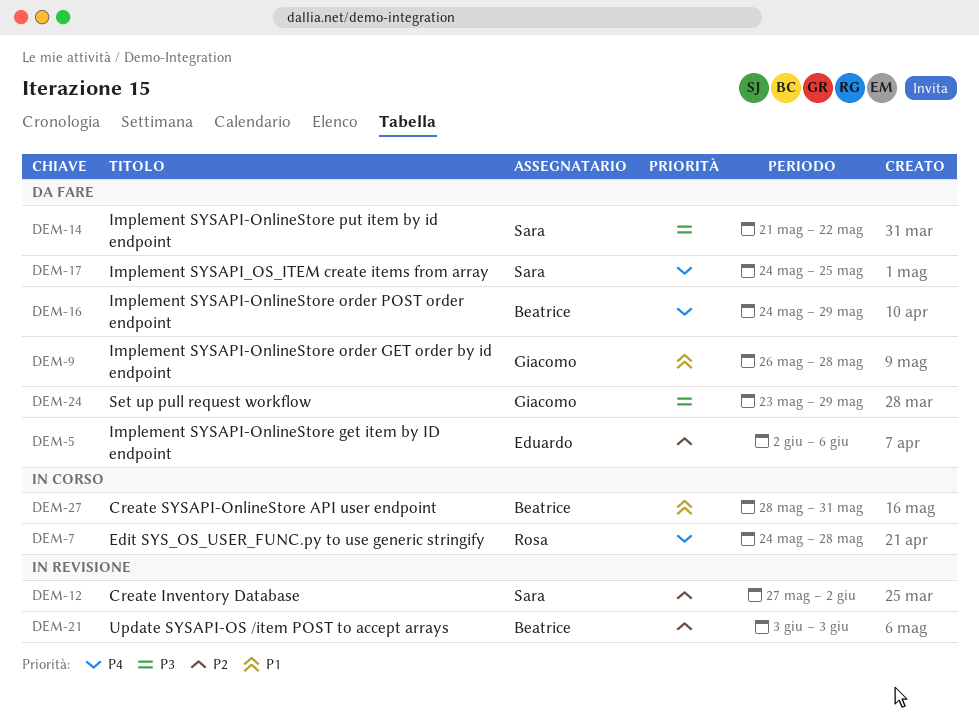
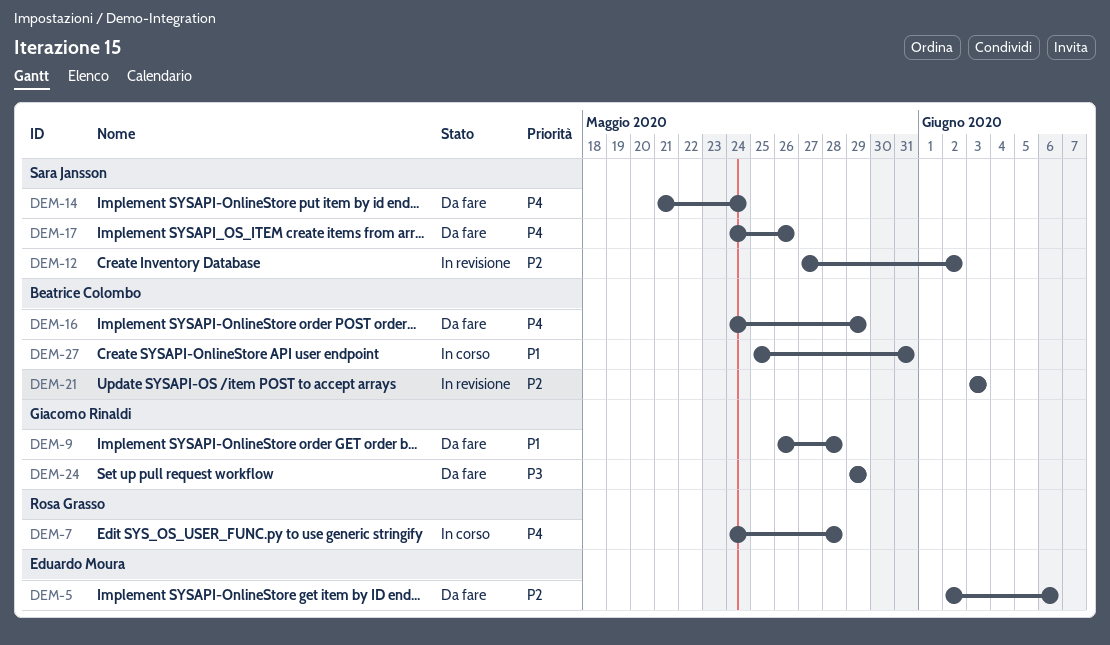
DEM-14, priority: P3 -> P4
DEM-14, due: May 22 -> May 24
DEM-17, due: May 25 -> May 26
DEM-24, start: May 23 -> May 29
DEM-27, start: May 28 -> May 25

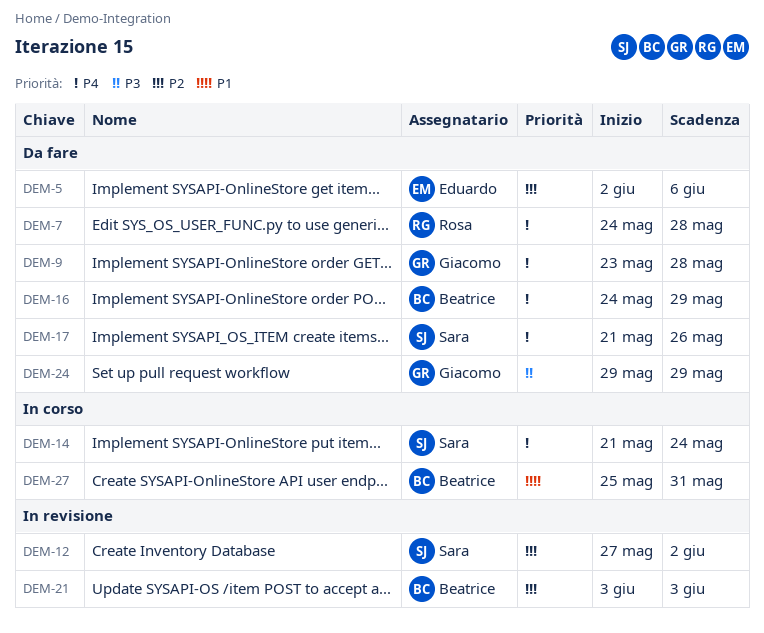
DEM-7, status: In corso -> Da fare
DEM-9, priority: P1 -> P4
DEM-9, start: May 26 -> May 23
DEM-14, status: Da fare -> In corso
DEM-17, start: May 24 -> May 21

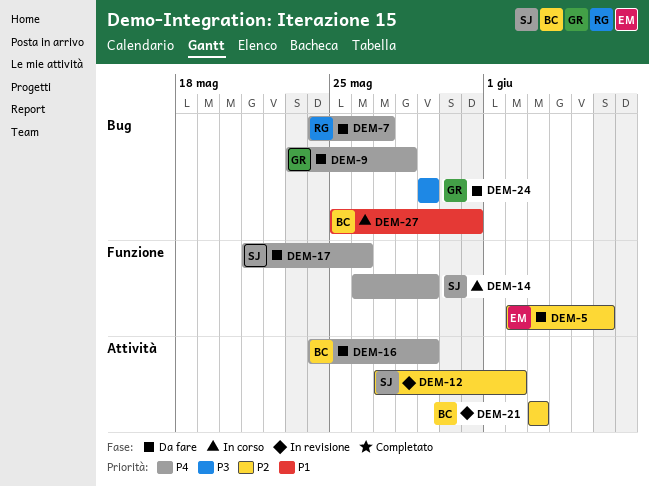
DEM-7, due: May 28 -> May 27
DEM-14, start: May 21 -> May 26
DEM-14, due: May 24 -> May 29

